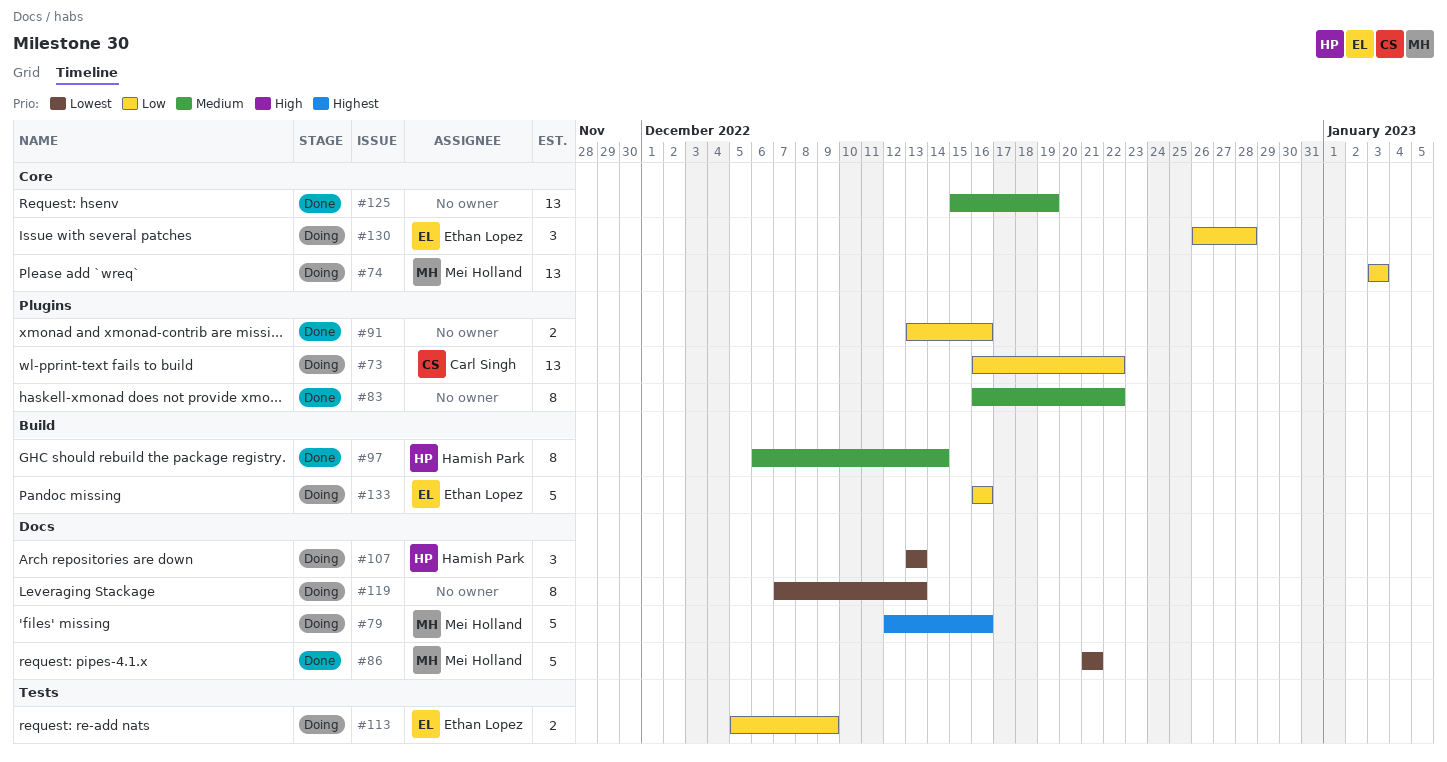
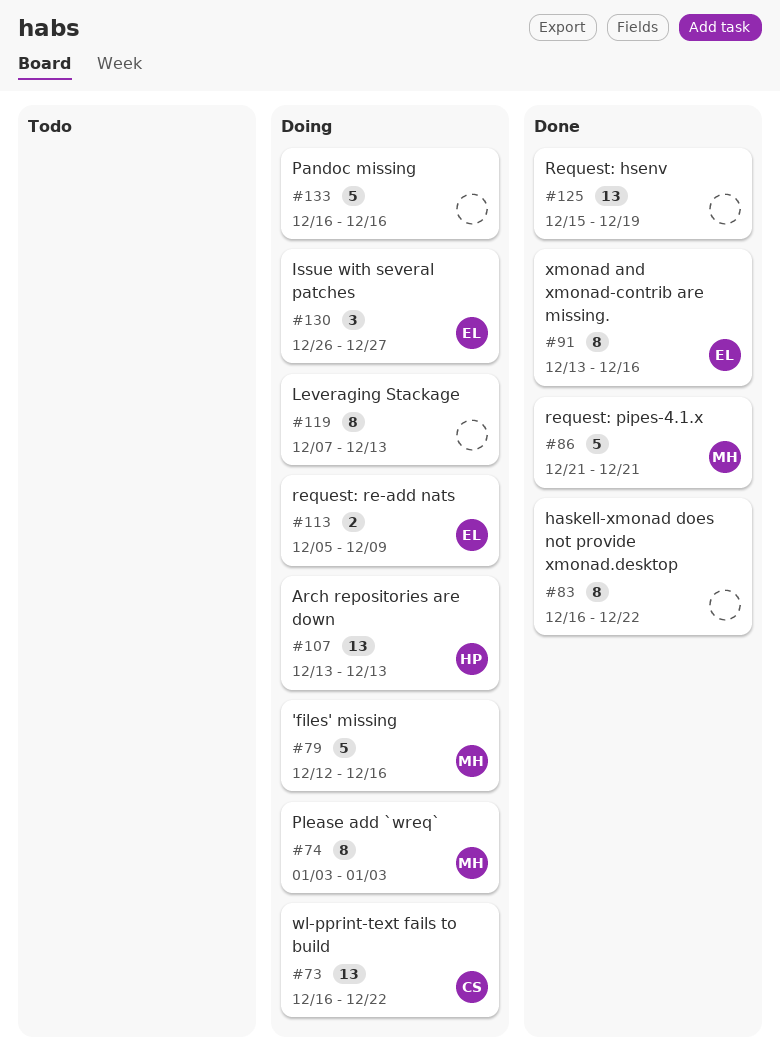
#74, estimate: 13 -> 8
#91, owner: none -> Ethan Lopez
#91, estimate: 2 -> 8
#97: present -> none
#107, estimate: 3 -> 13
#130, due: Dec 28 -> Dec 27
#133, owner: Ethan Lopez -> none

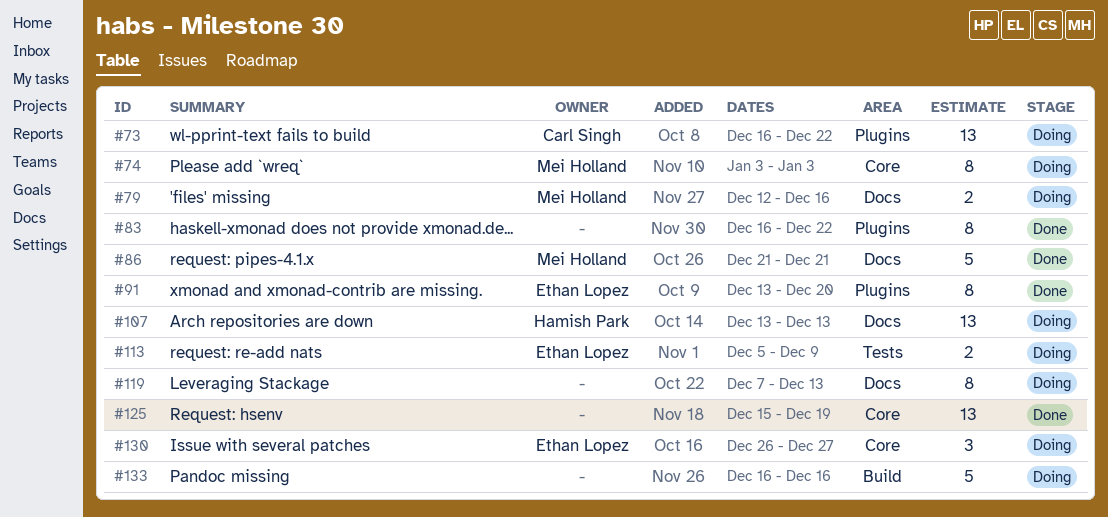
#79, estimate: 5 -> 2
#91, due: Dec 16 -> Dec 20

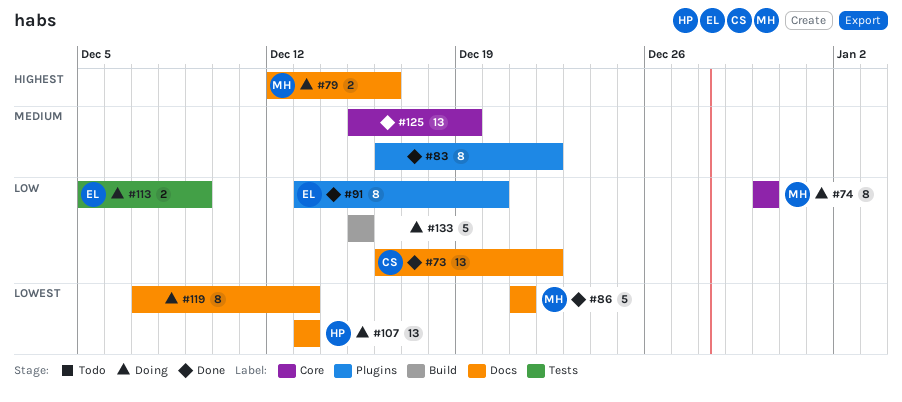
#73, status: Doing -> Done
#73, label: Plugins -> Docs
#74, start: Jan 3 -> Dec 30
#74, due: Jan 3 -> Dec 30
#130: present -> none
#133, start: Dec 16 -> Dec 15
#133, due: Dec 16 -> Dec 15

